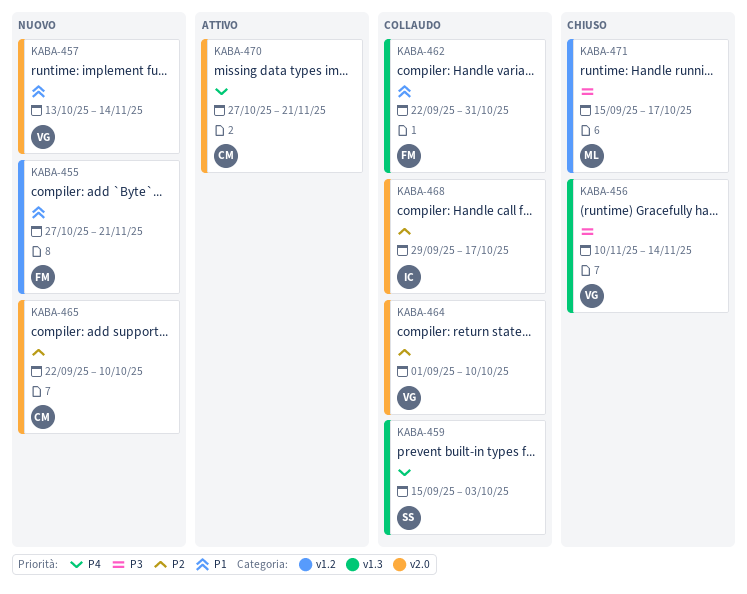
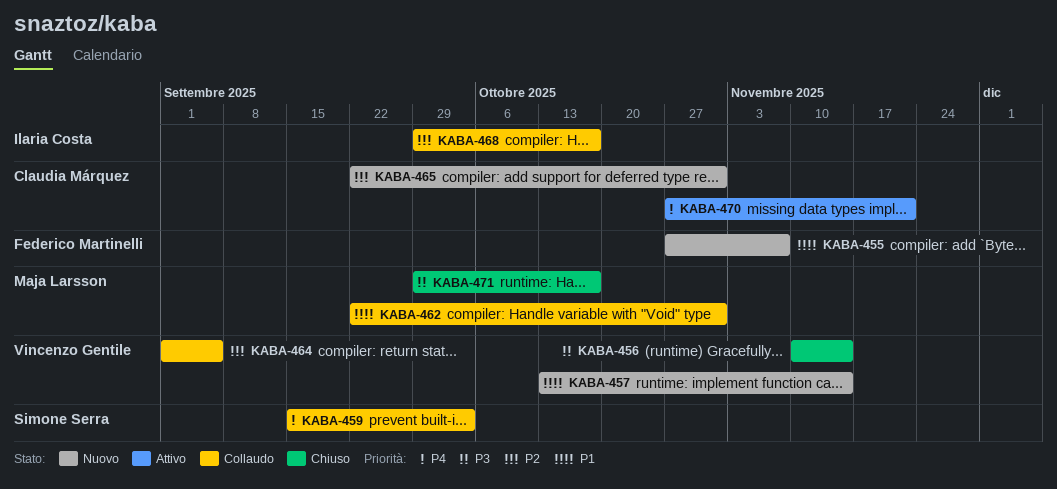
KABA-455, due: Nov 21 -> Nov 7
KABA-462, owner: Federico Martinelli -> Maja Larsson
KABA-464, due: Oct 10 -> Sep 5
KABA-465, due: Oct 10 -> Oct 31
KABA-471, start: Sep 15 -> Sep 29

